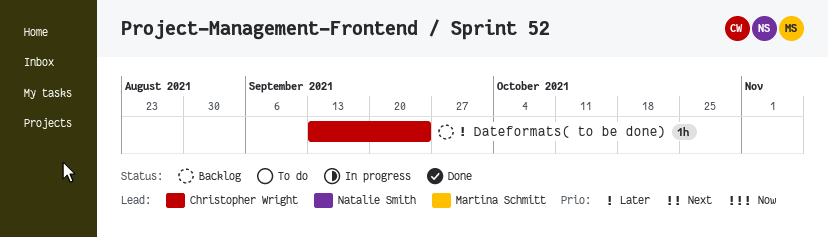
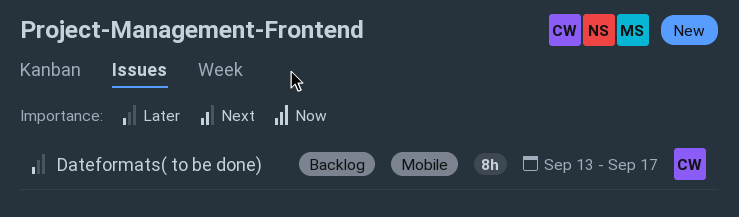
Dateformats( to be done), estimate: 1h -> 8h
Dateformats( to be done), due: Sep 24 -> Sep 17

